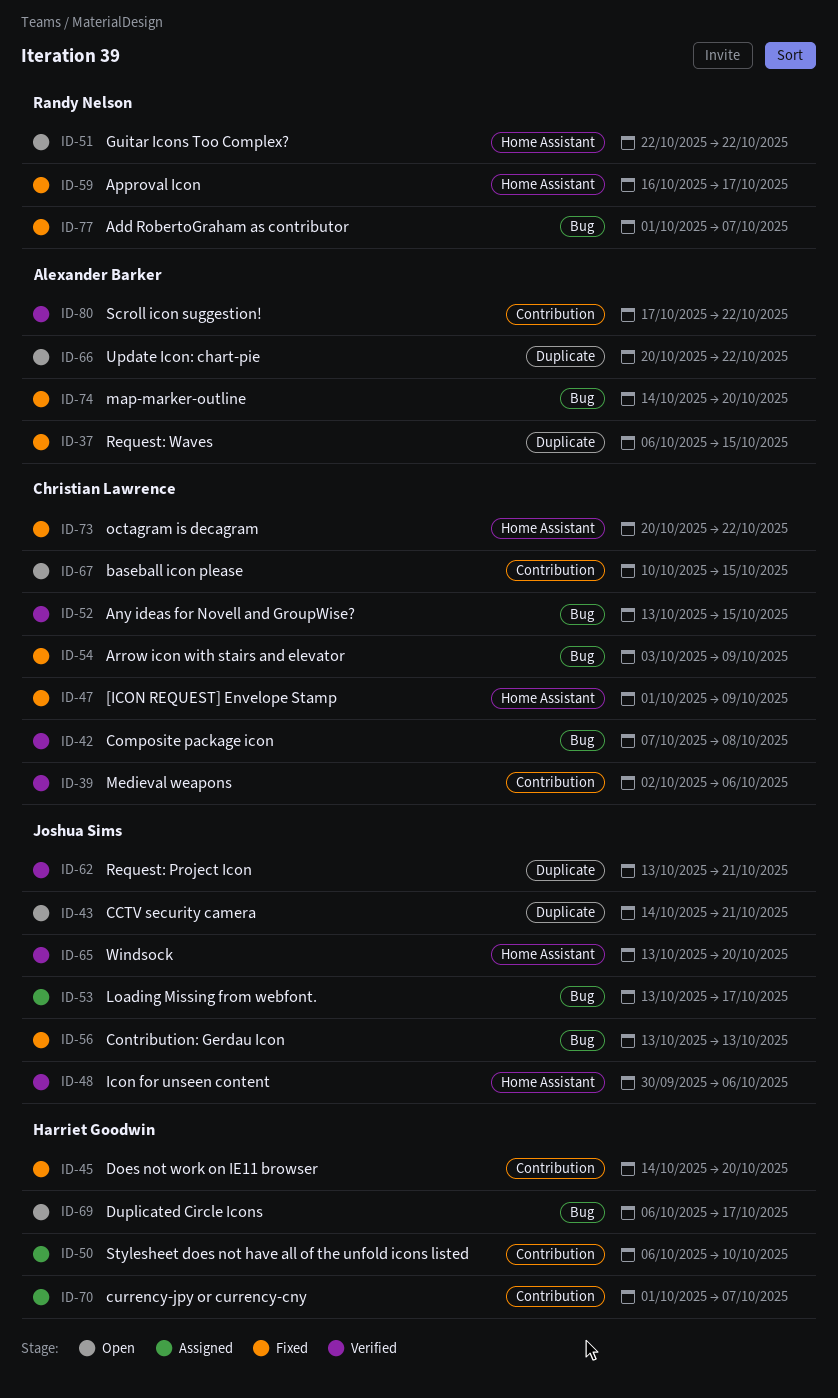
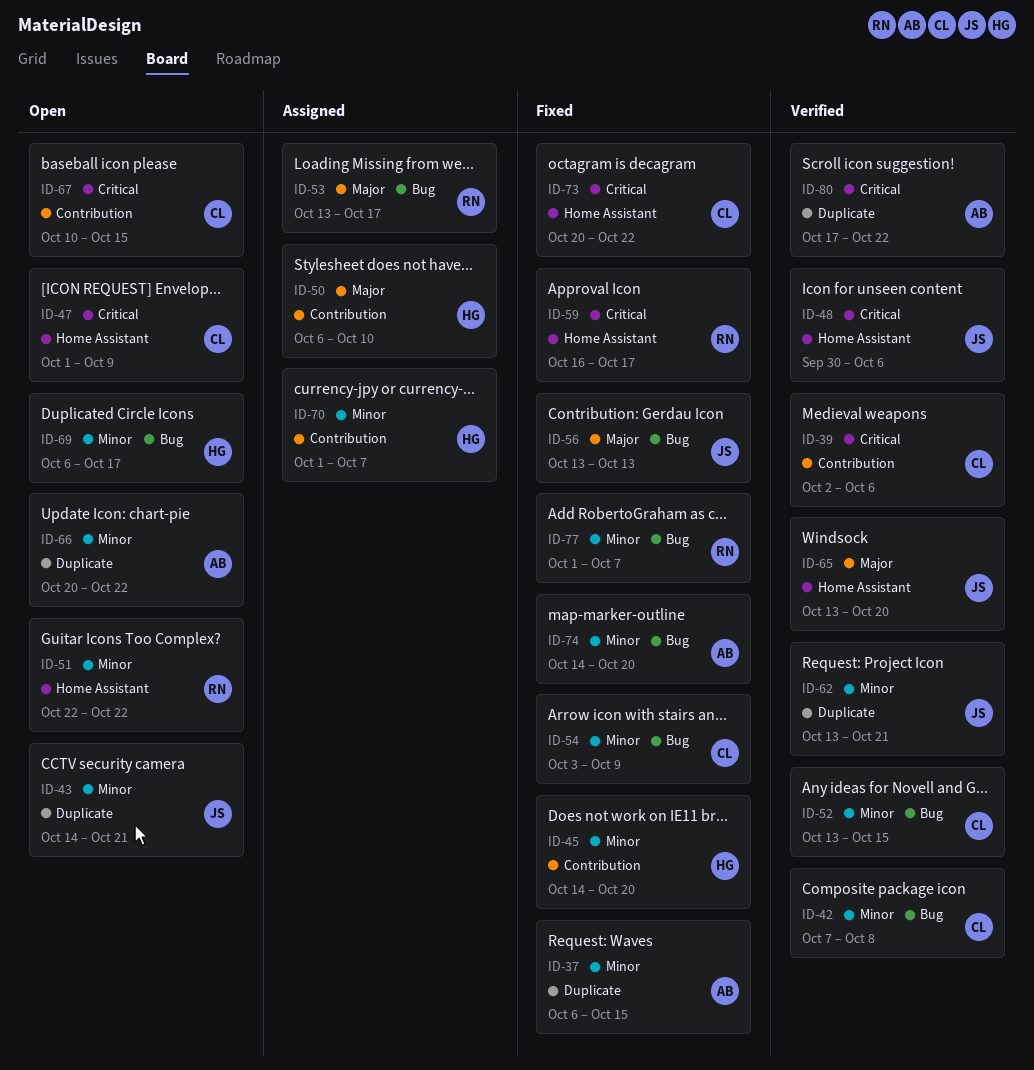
ID-47, status: Fixed -> Open
ID-53, owner: Joshua Sims -> Randy Nelson
ID-80, label: Contribution -> Duplicate

